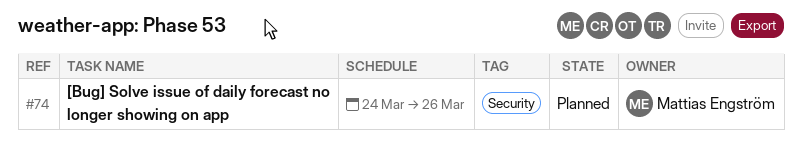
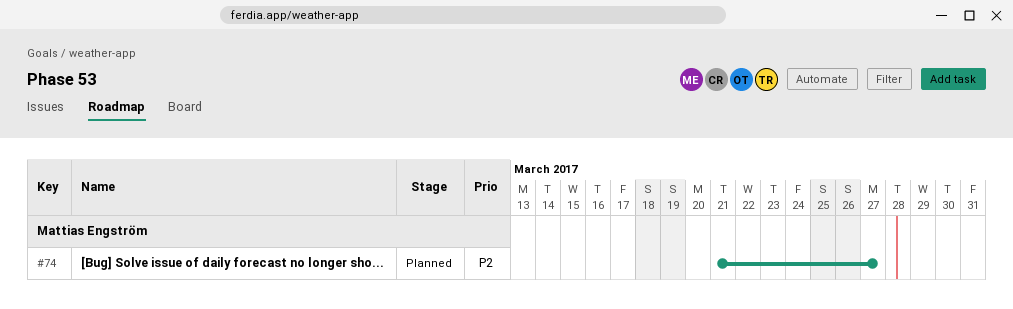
#74, start: Mar 24 -> Mar 21
#74, due: Mar 26 -> Mar 27

